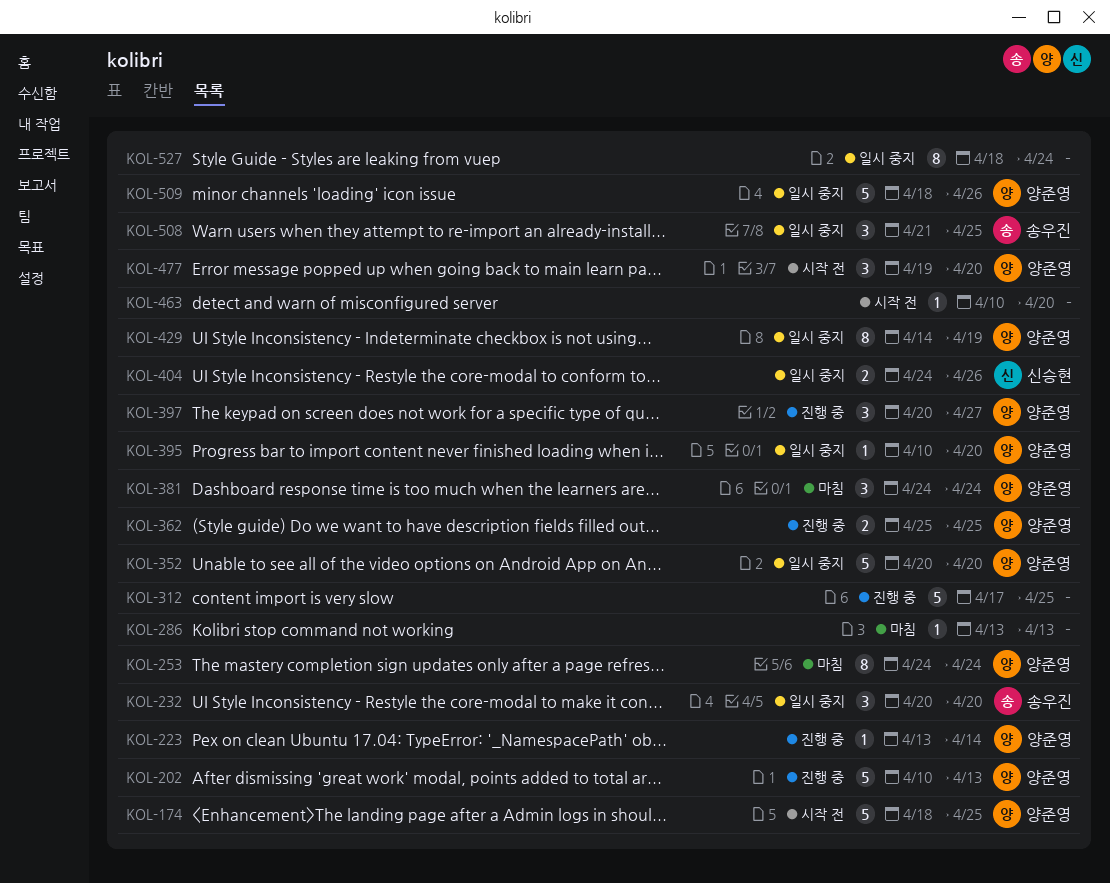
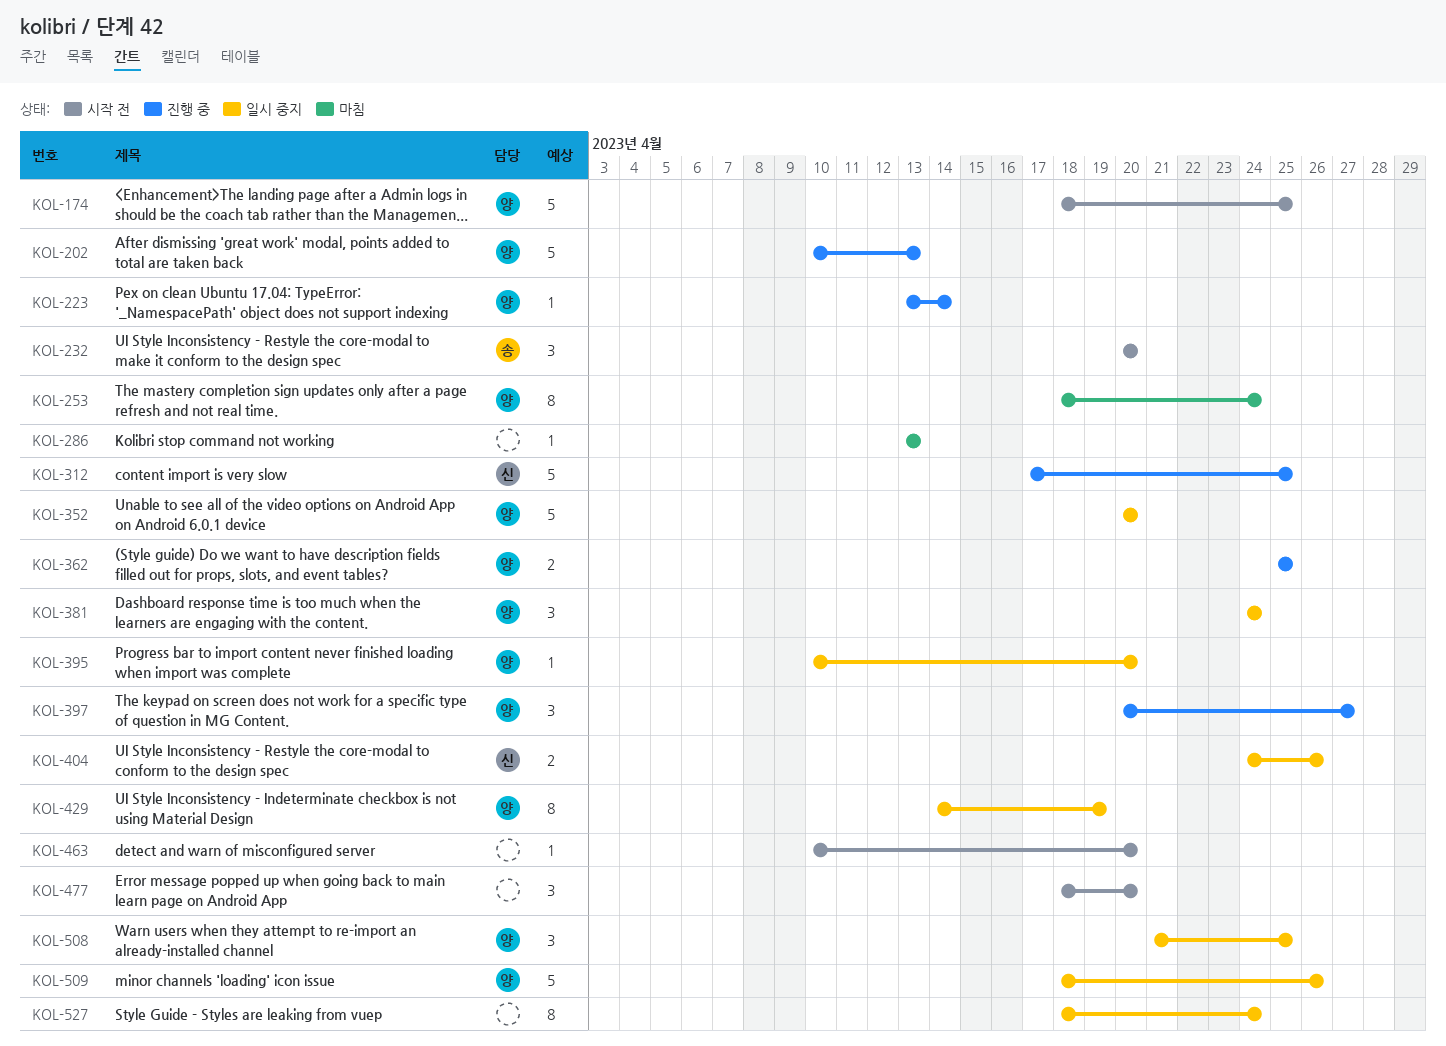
KOL-232, status: 일시 중지 -> 시작 전
KOL-253, start: Apr 24 -> Apr 18
KOL-312, owner: none -> 신승현
KOL-381, status: 마침 -> 일시 중지
KOL-477, owner: 양준영 -> none
KOL-477, start: Apr 19 -> Apr 18
KOL-508, owner: 송우진 -> 양준영

